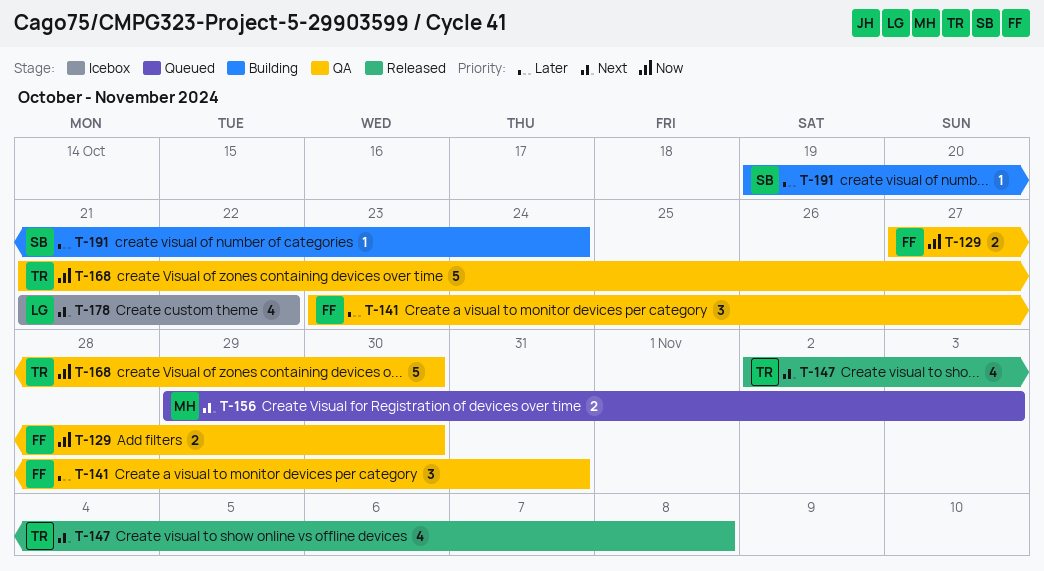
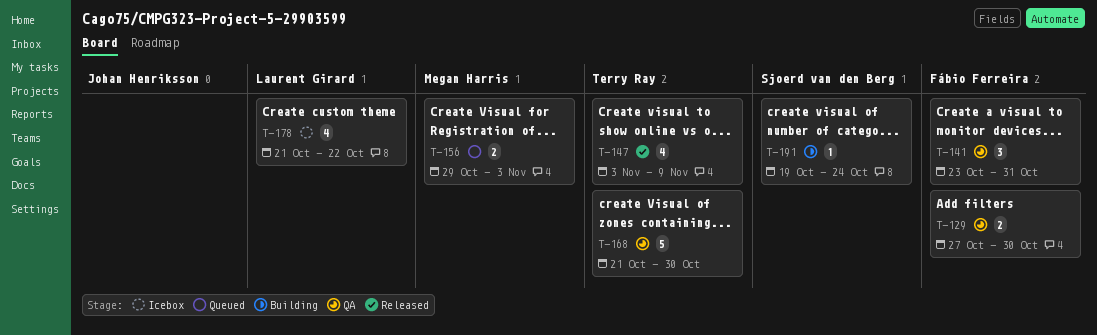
T-147, start: Nov 2 -> Nov 3
T-147, due: Nov 8 -> Nov 9

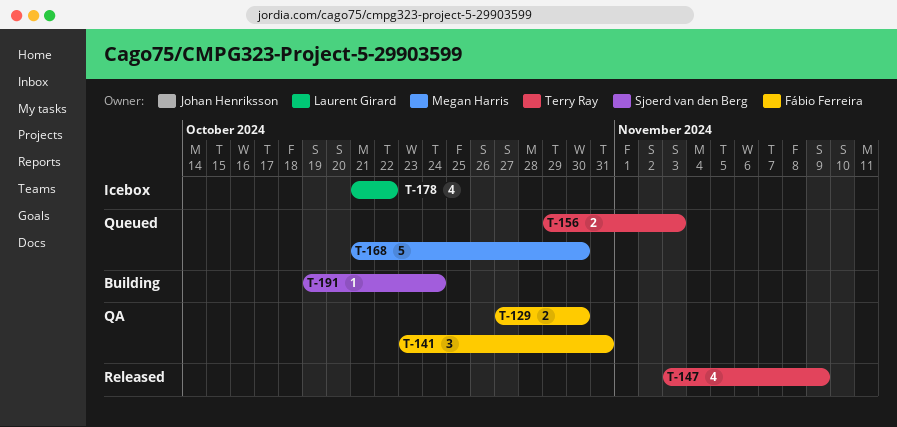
T-156, owner: Megan Harris -> Terry Ray
T-168, status: QA -> Queued
T-168, owner: Terry Ray -> Megan Harris

